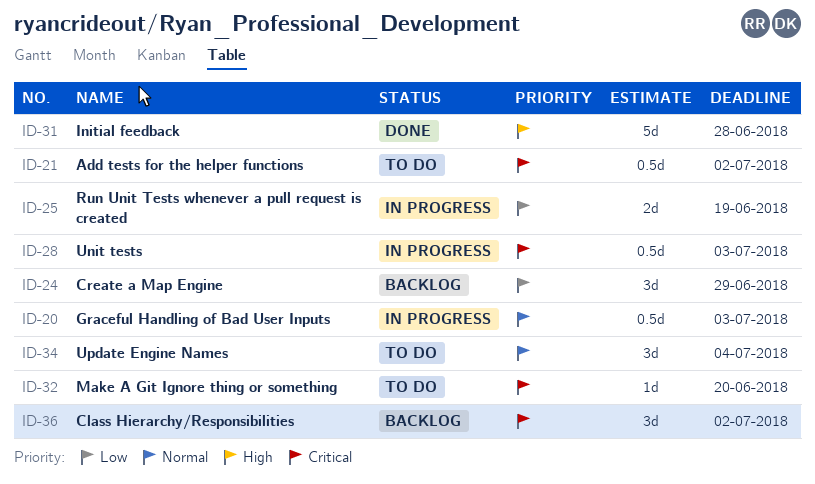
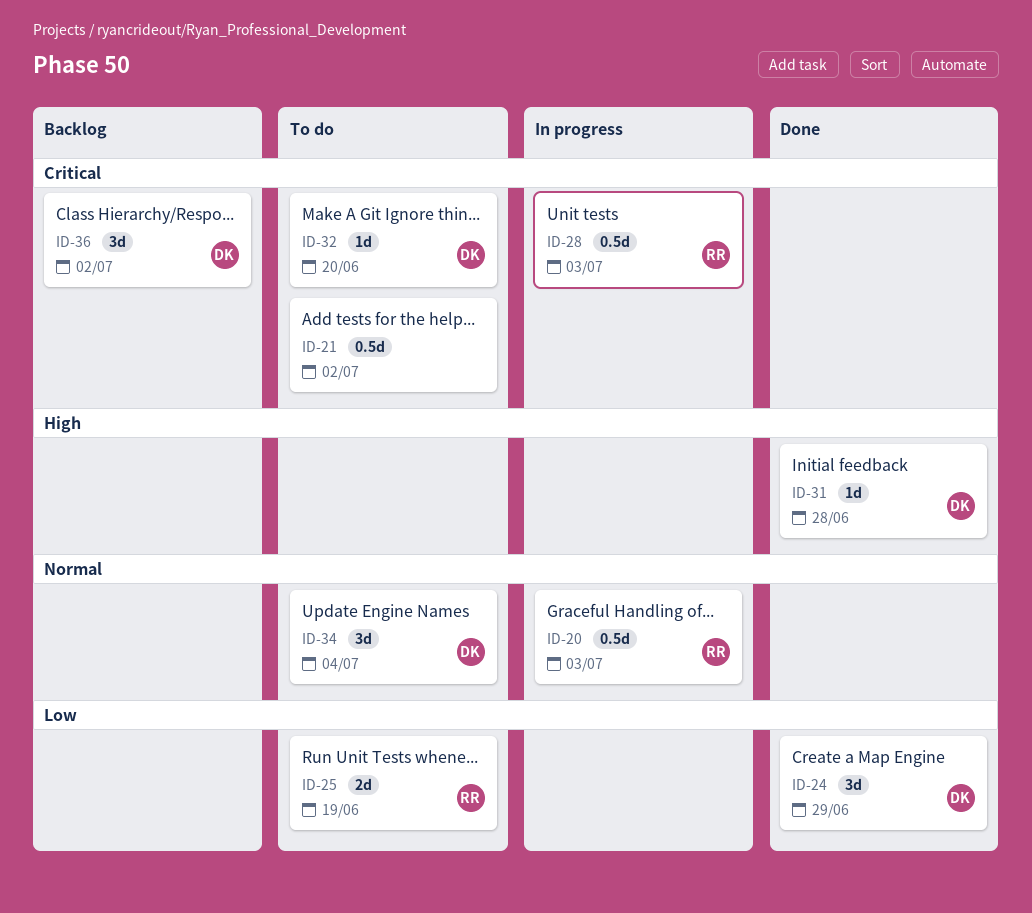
ID-24, status: Backlog -> Done
ID-25, status: In progress -> To do
ID-31, estimate: 5d -> 1d

